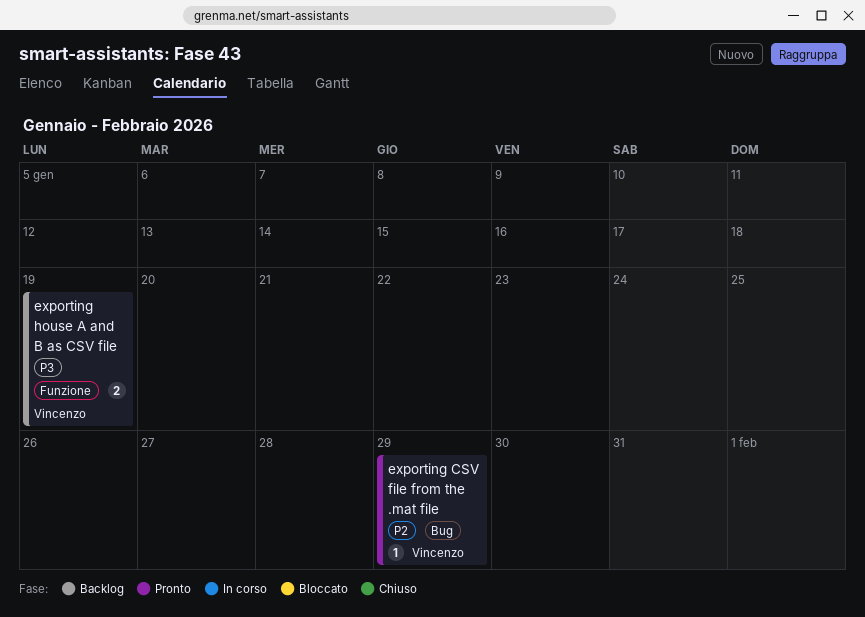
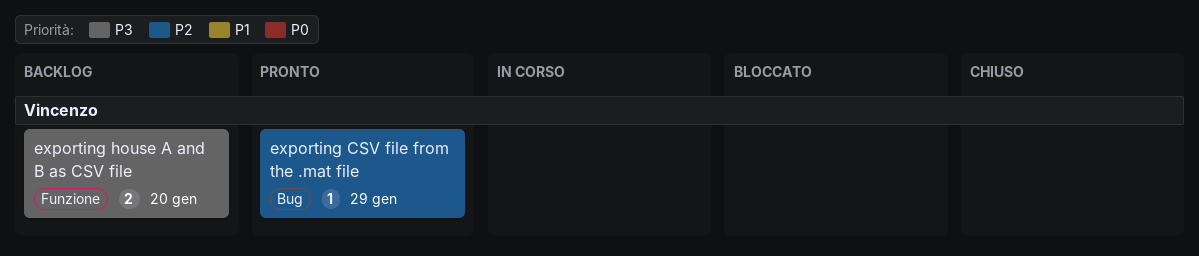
exporting house A and B as CSV file, due: Jan 19 -> Jan 20

